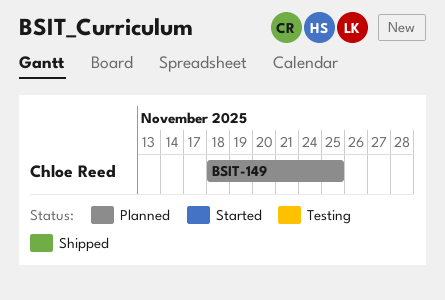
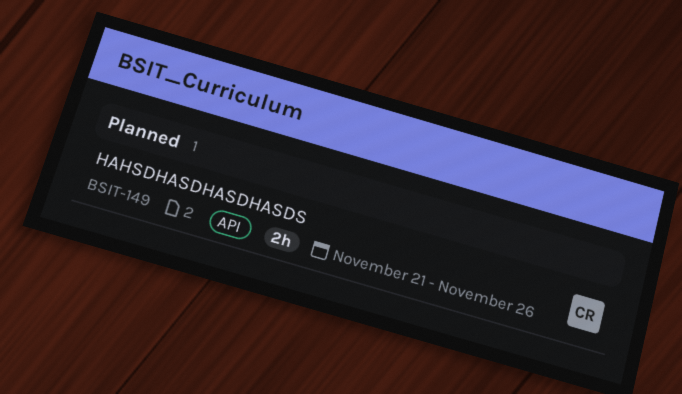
BSIT-149, start: Nov 18 -> Nov 21
BSIT-149, due: Nov 25 -> Nov 26

